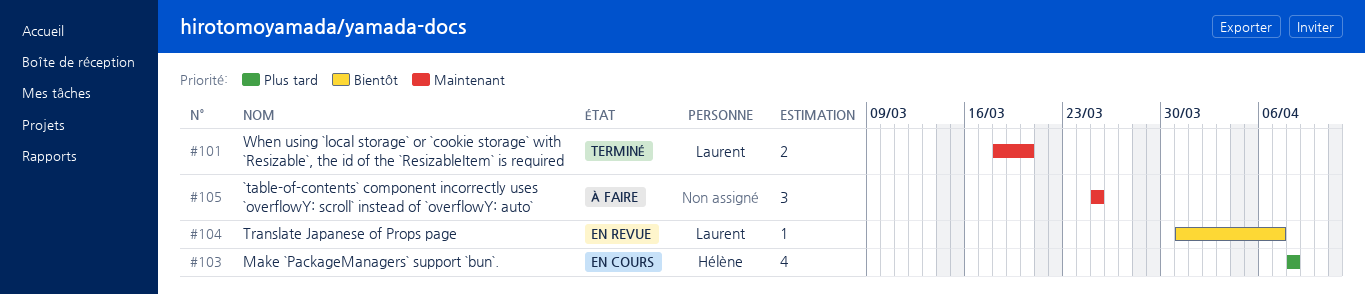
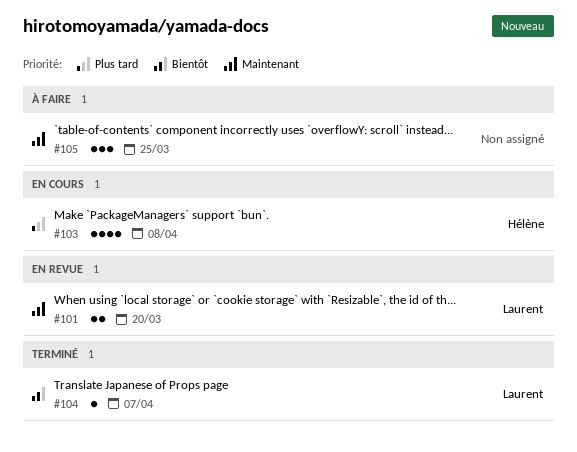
#101, status: Terminé -> En revue
#104, status: En revue -> Terminé

